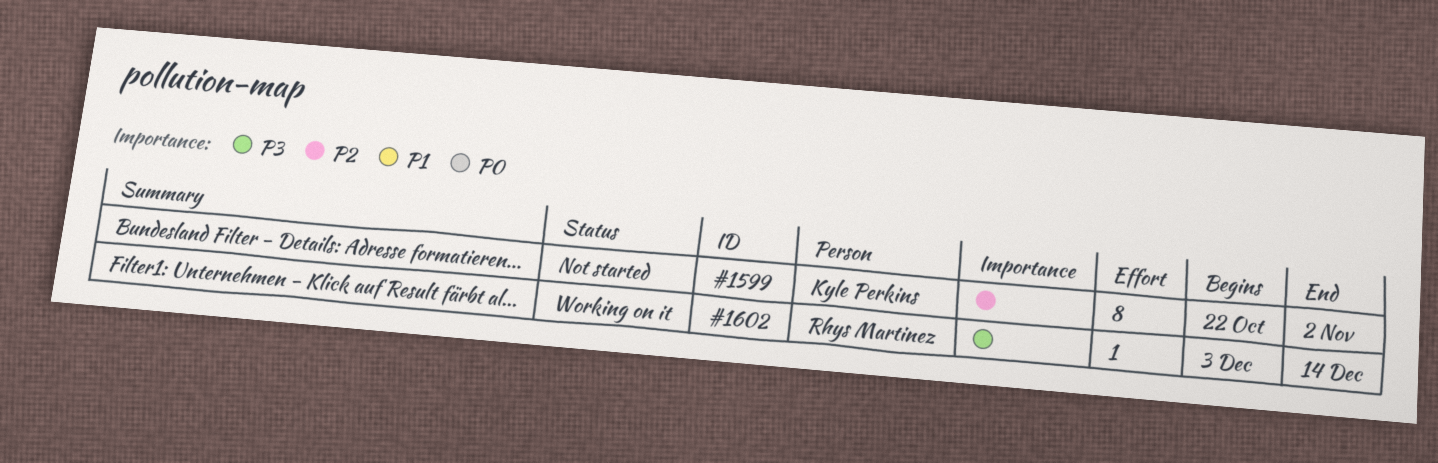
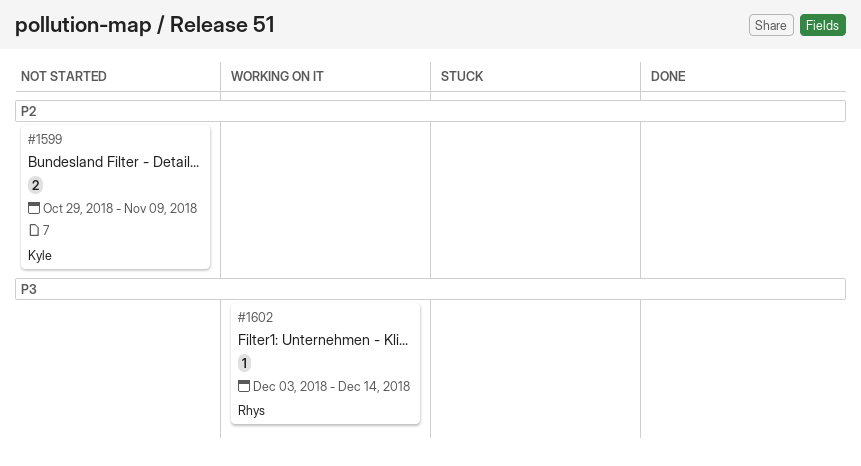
#1599, estimate: 8 -> 2
#1599, start: Oct 22 -> Oct 29
#1599, due: Nov 2 -> Nov 9

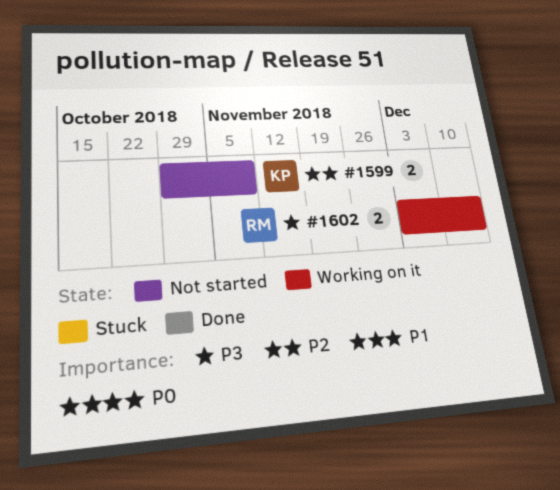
#1602, estimate: 1 -> 2

